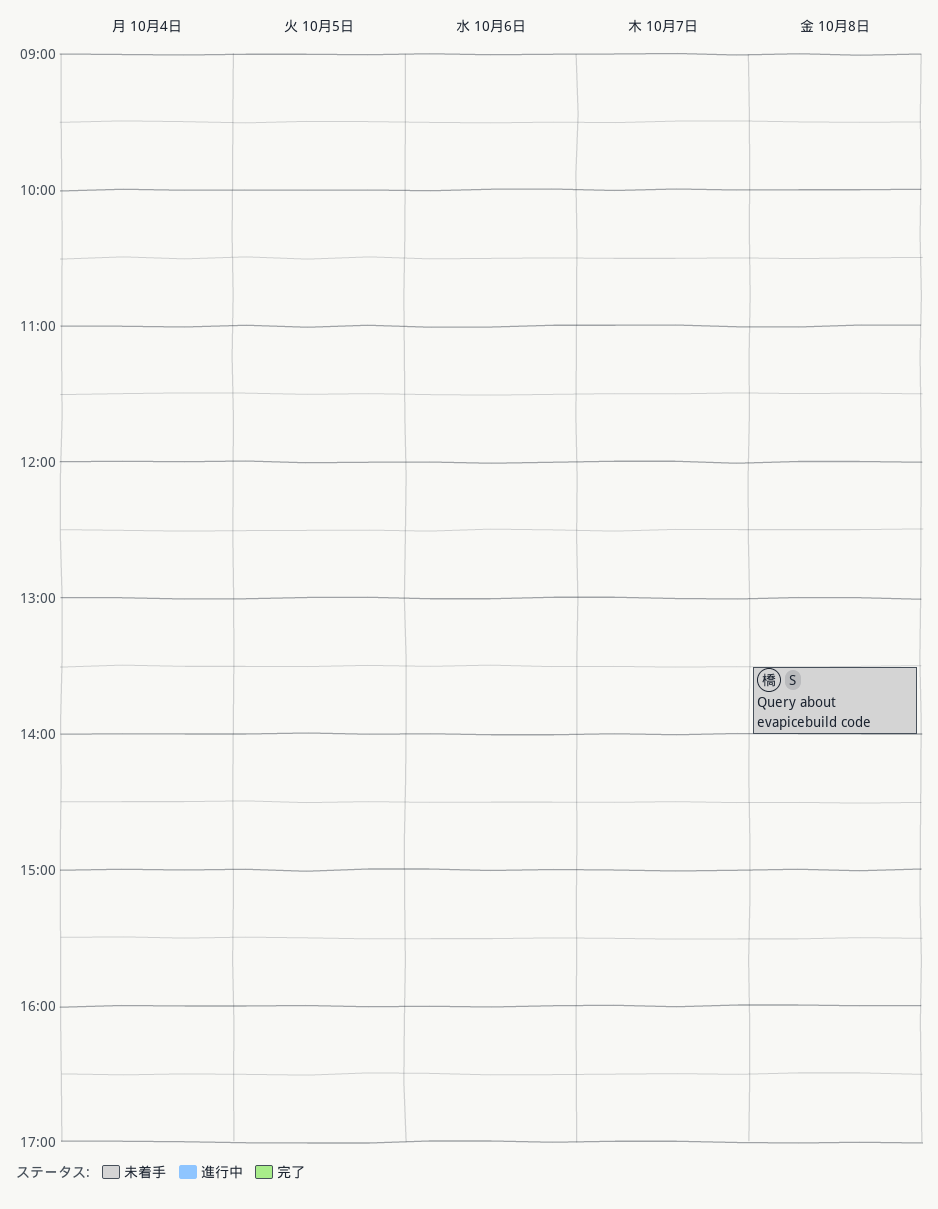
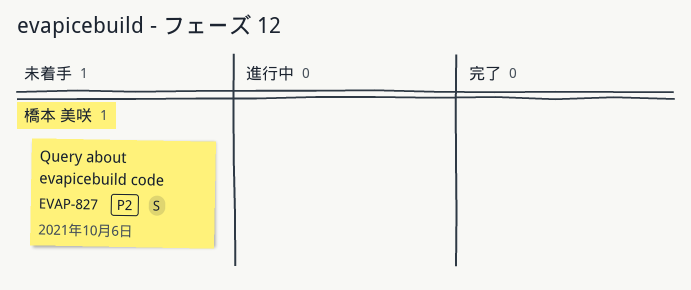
Query about evapicebuild code, day: Oct 8 -> Oct 6

